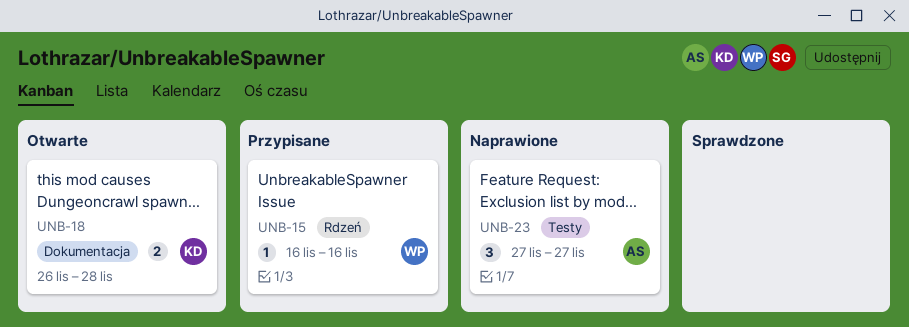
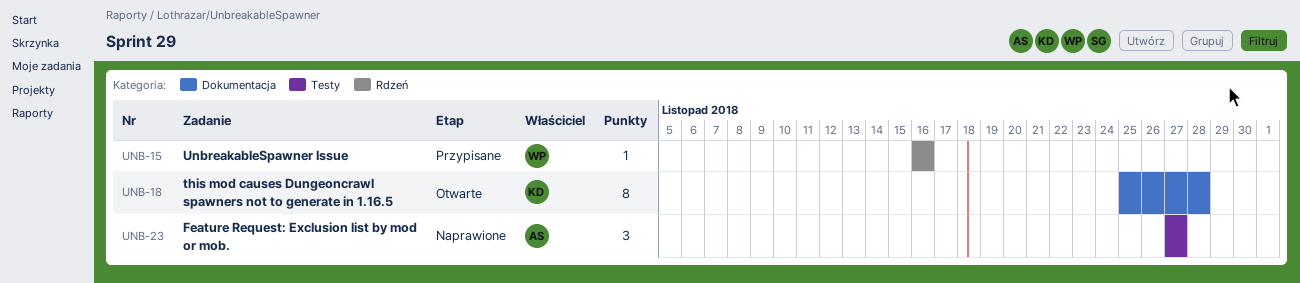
UNB-18, estimate: 2 -> 8
UNB-18, start: Nov 26 -> Nov 25

